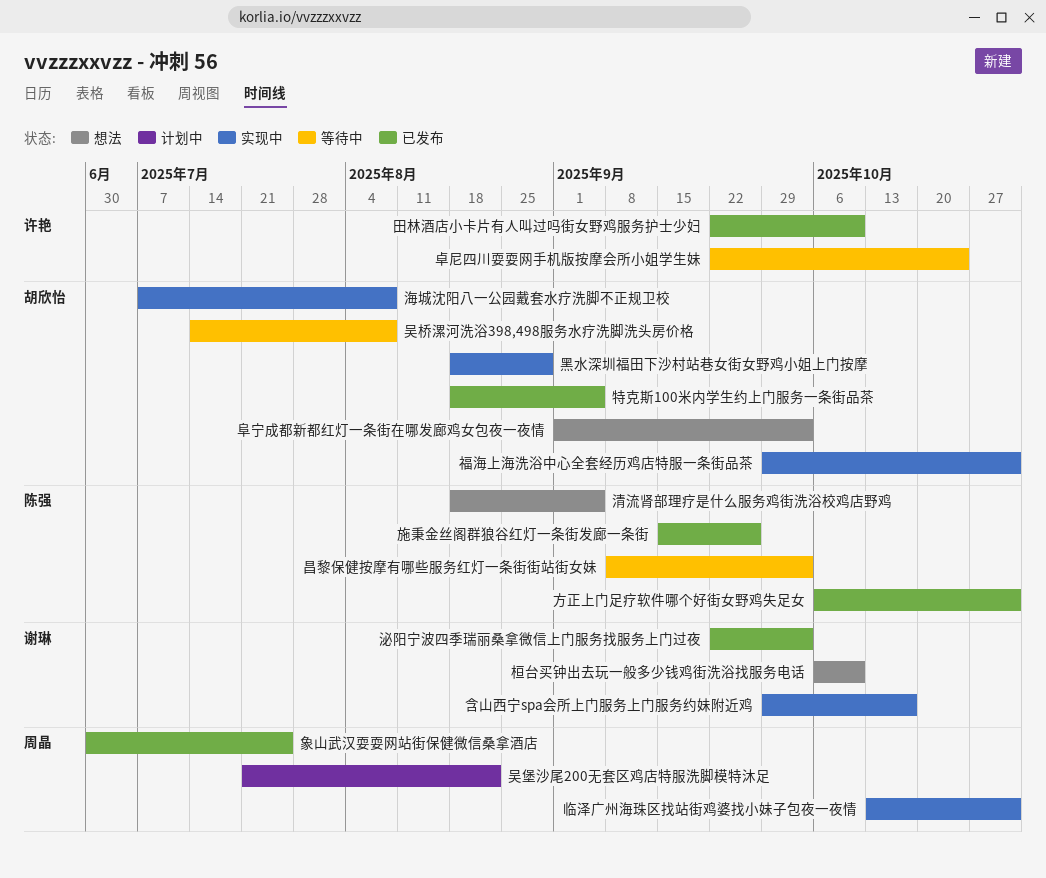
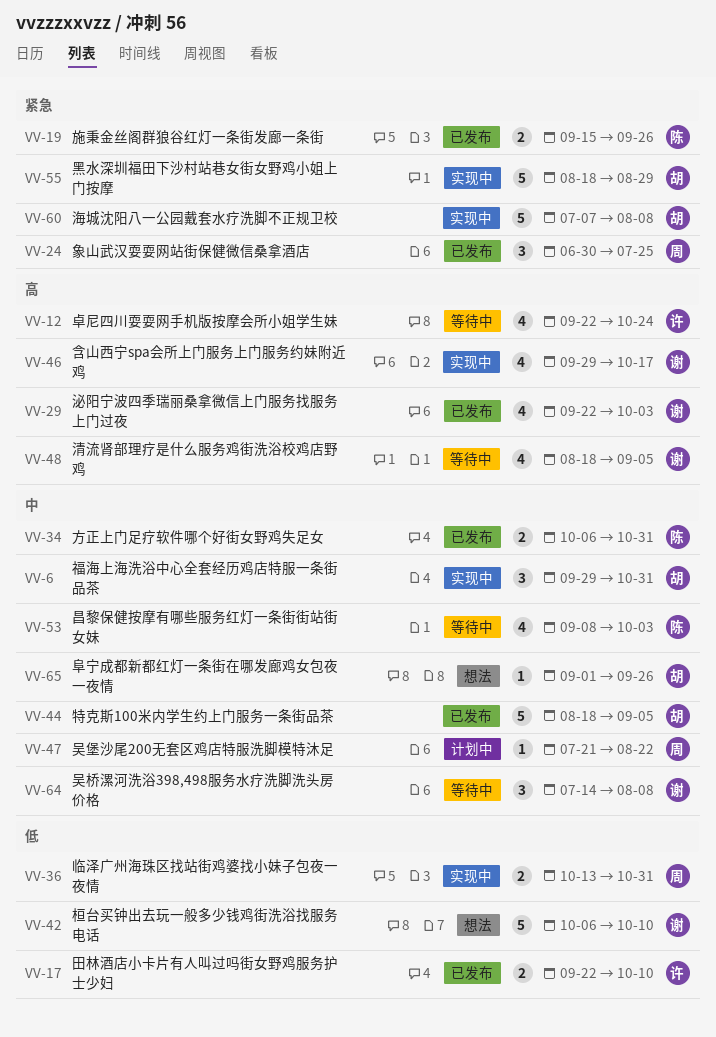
吴桥漯河洗浴398,498服务水疗洗脚洗头房价格, owner: 胡欣怡 -> 谢琳
清流肾部理疗是什么服务鸡街洗浴校鸡店野鸡, status: 想法 -> 等待中
清流肾部理疗是什么服务鸡街洗浴校鸡店野鸡, owner: 陈强 -> 谢琳
阜宁成都新都红灯一条街在哪发廊鸡女包夜一夜情, due: Oct 3 -> Sep 26

